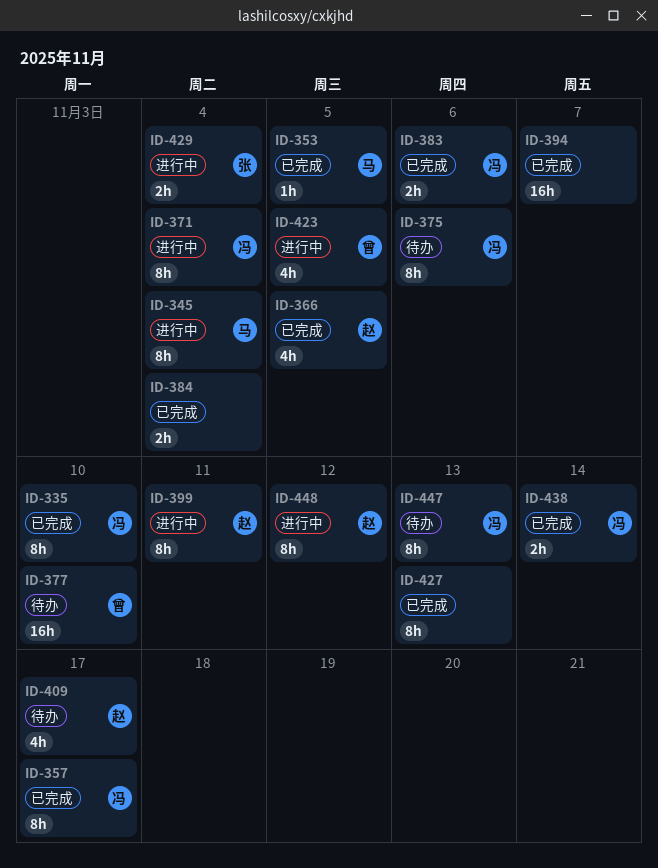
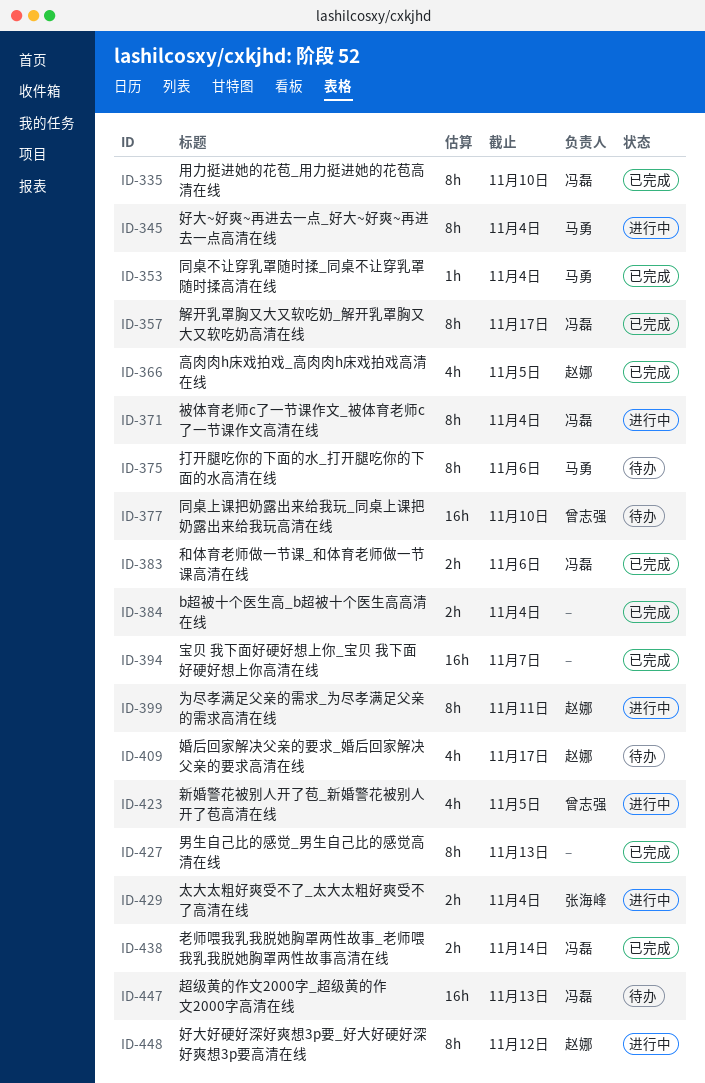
ID-353, due: Nov 5 -> Nov 4
ID-375, owner: 冯磊 -> 马勇
ID-447, estimate: 8h -> 16h

